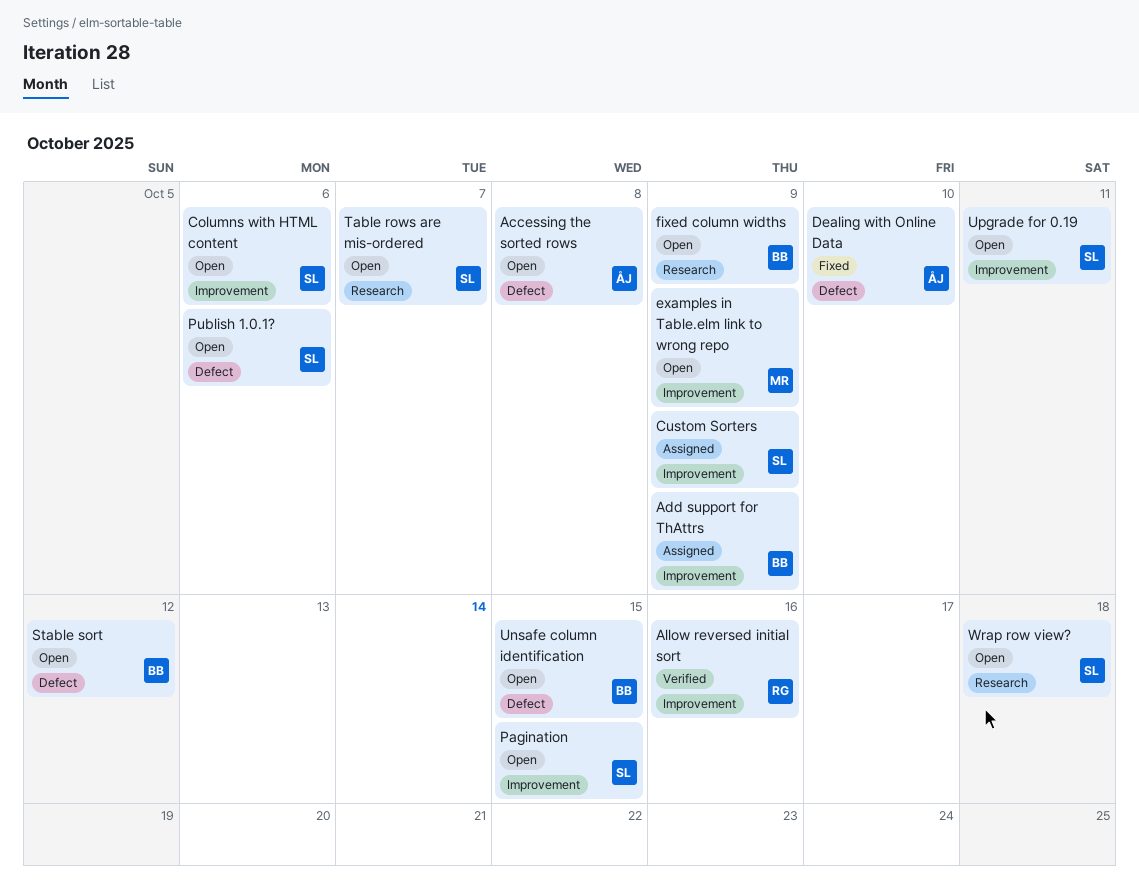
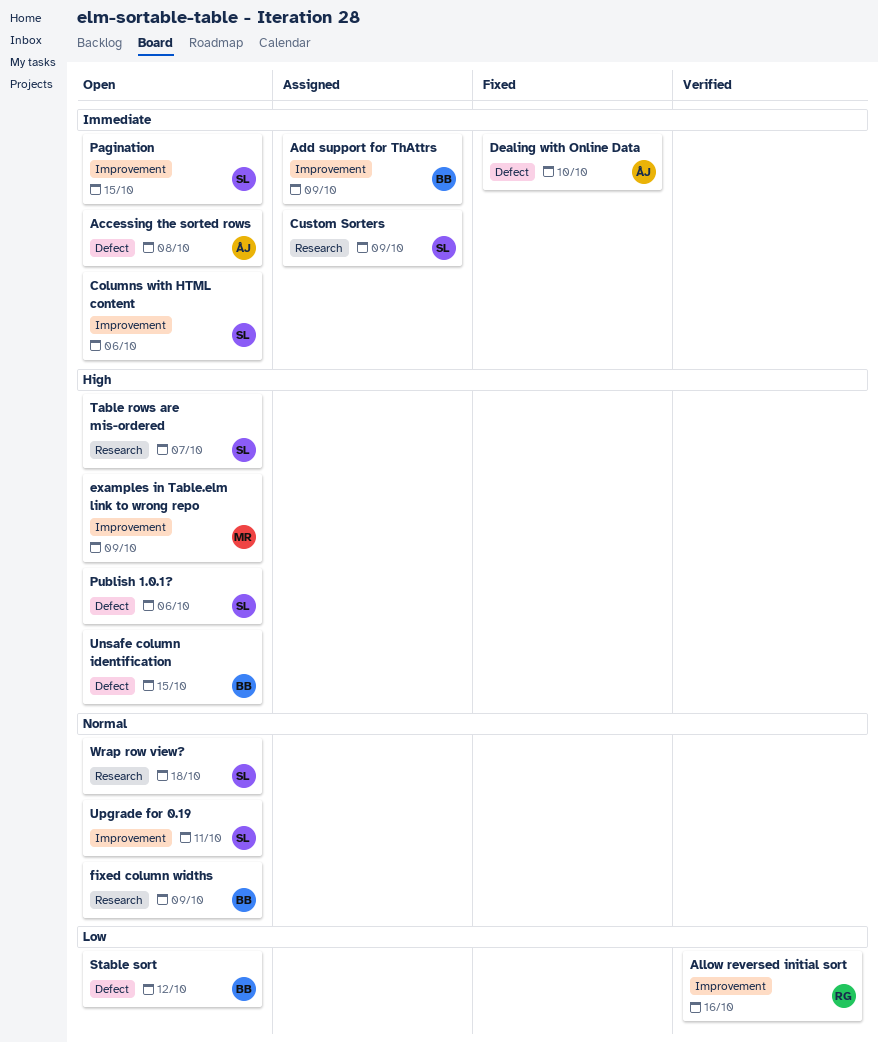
Custom Sorters, label: Improvement -> Research

